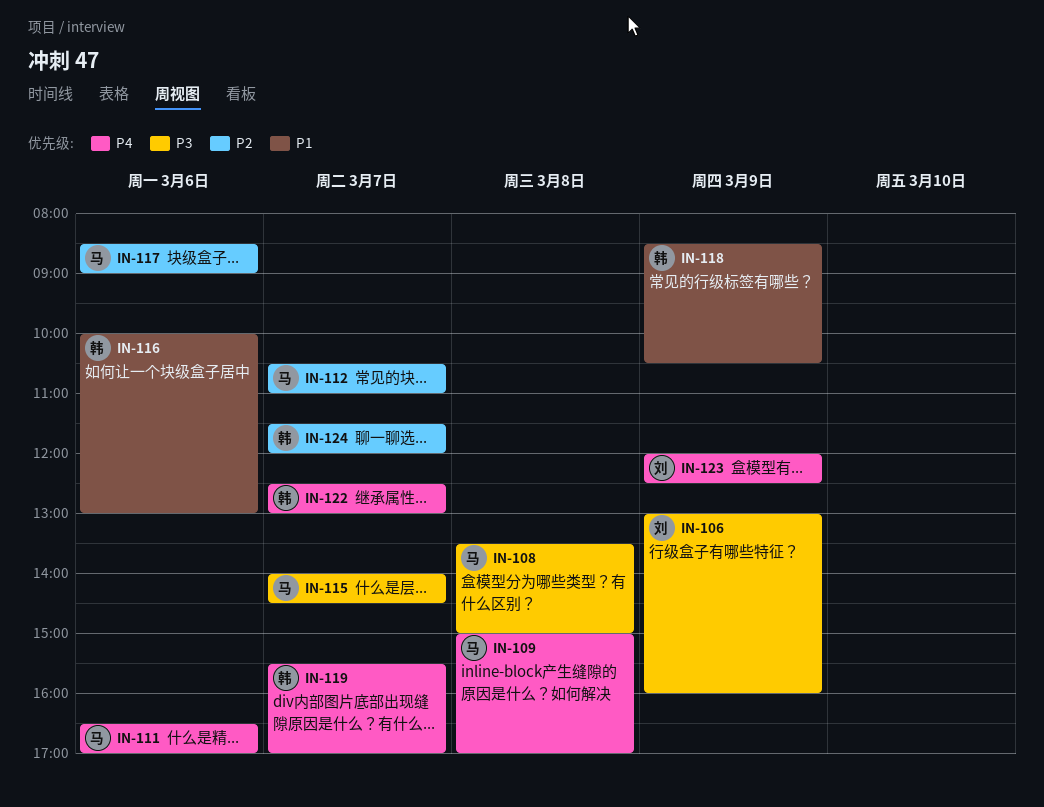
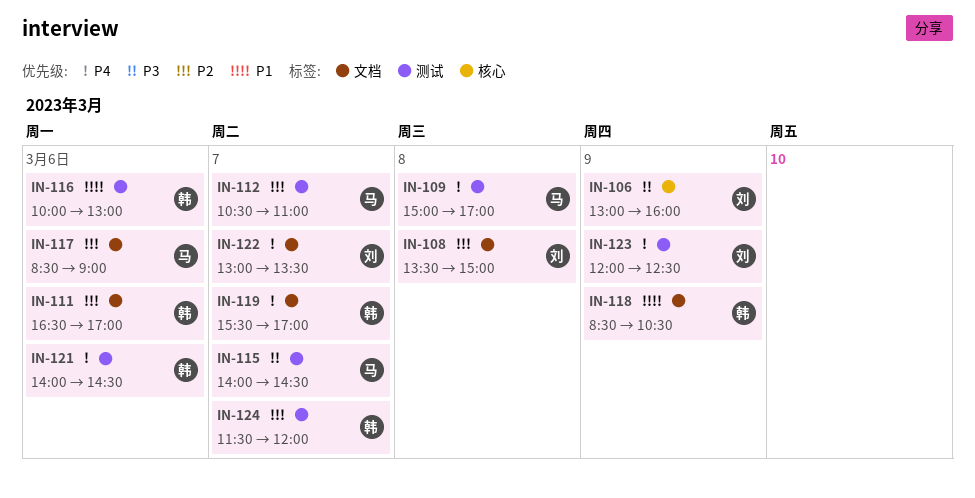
IN-108, owner: 马 -> 刘
IN-108, priority: P3 -> P2
IN-111, owner: 马 -> 韩
IN-111, priority: P4 -> P2
IN-121: none -> present
IN-122, owner: 韩 -> 刘
IN-122, begins: 12:30 -> 13:00
IN-122, ends: 13:00 -> 13:30

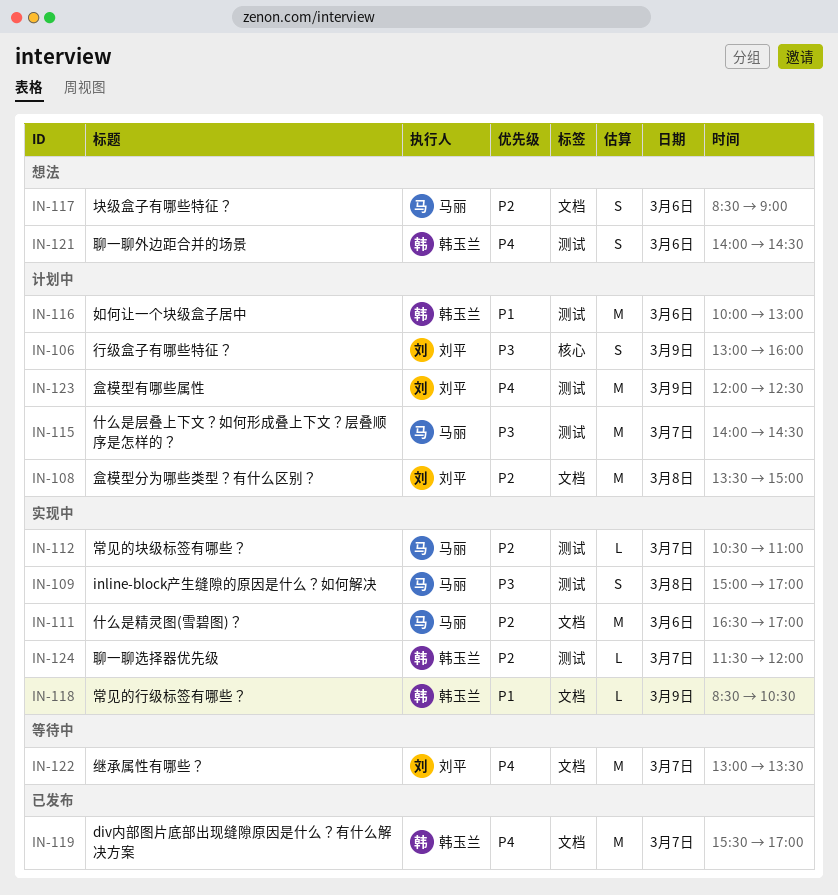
IN-109, priority: P4 -> P3
IN-111, owner: 韩玉兰 -> 马丽

